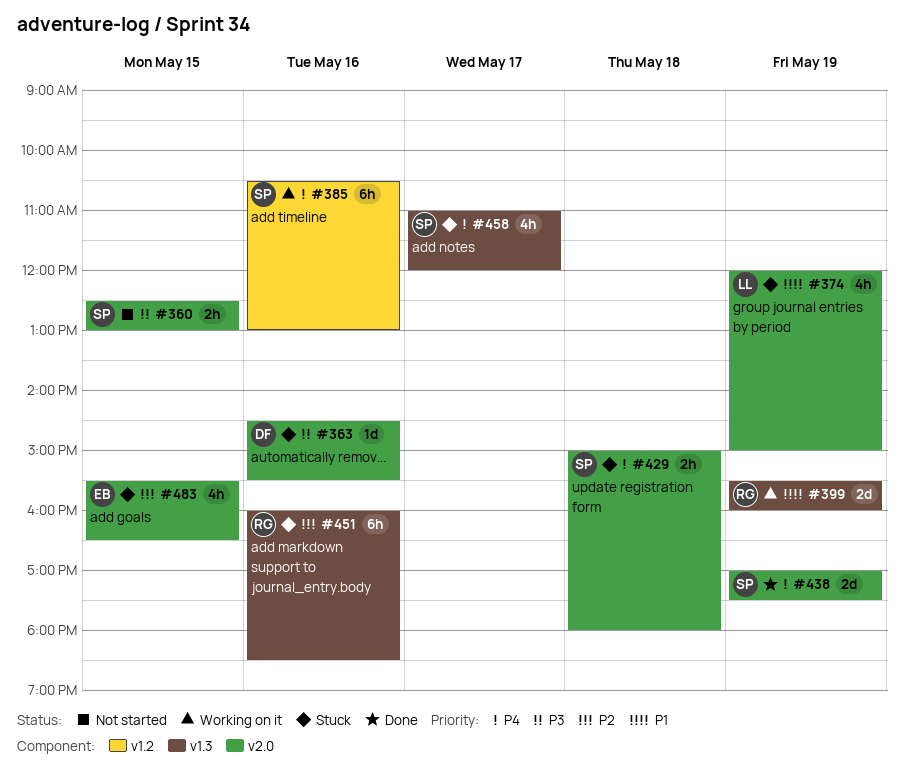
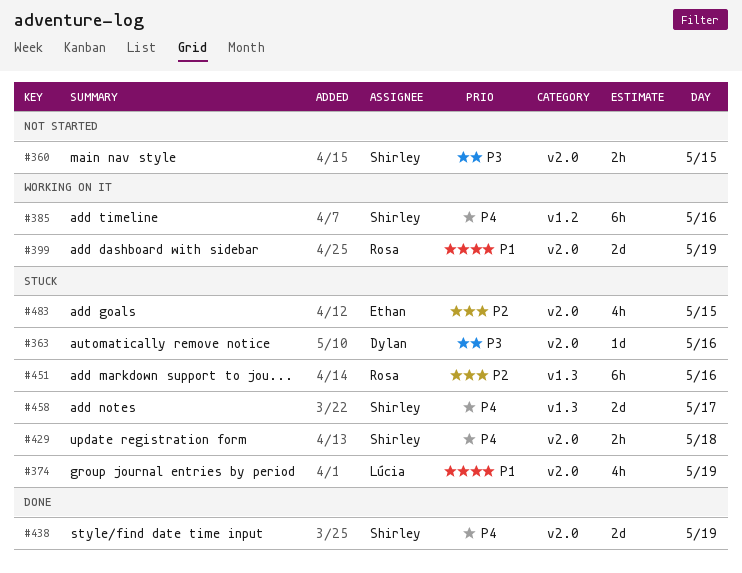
#399, label: v1.3 -> v2.0
#458, estimate: 4h -> 2d

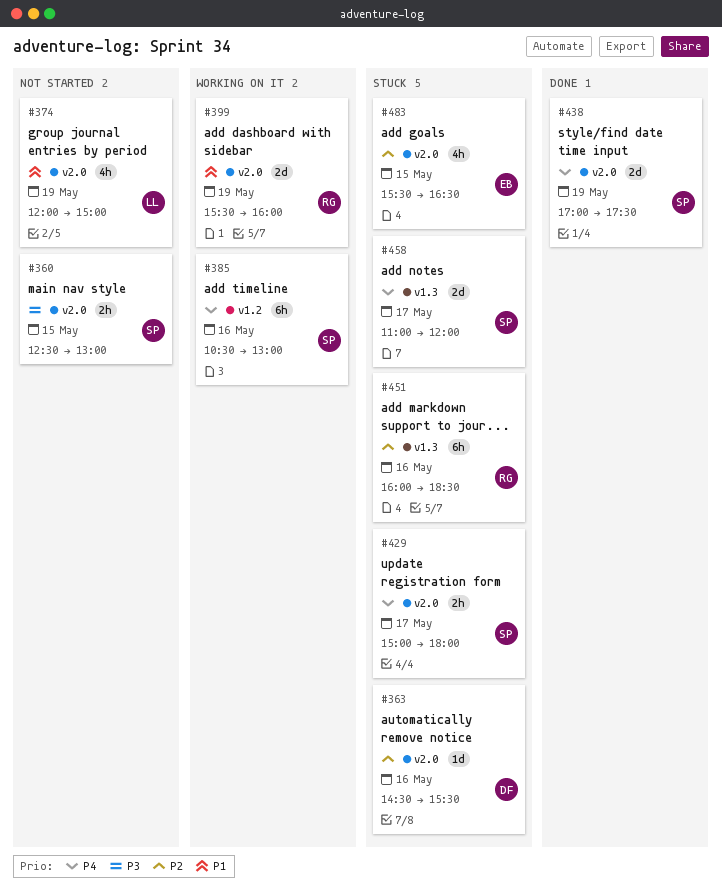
#363, priority: P3 -> P2
#374, status: Stuck -> Not started
#429, day: May 18 -> May 17

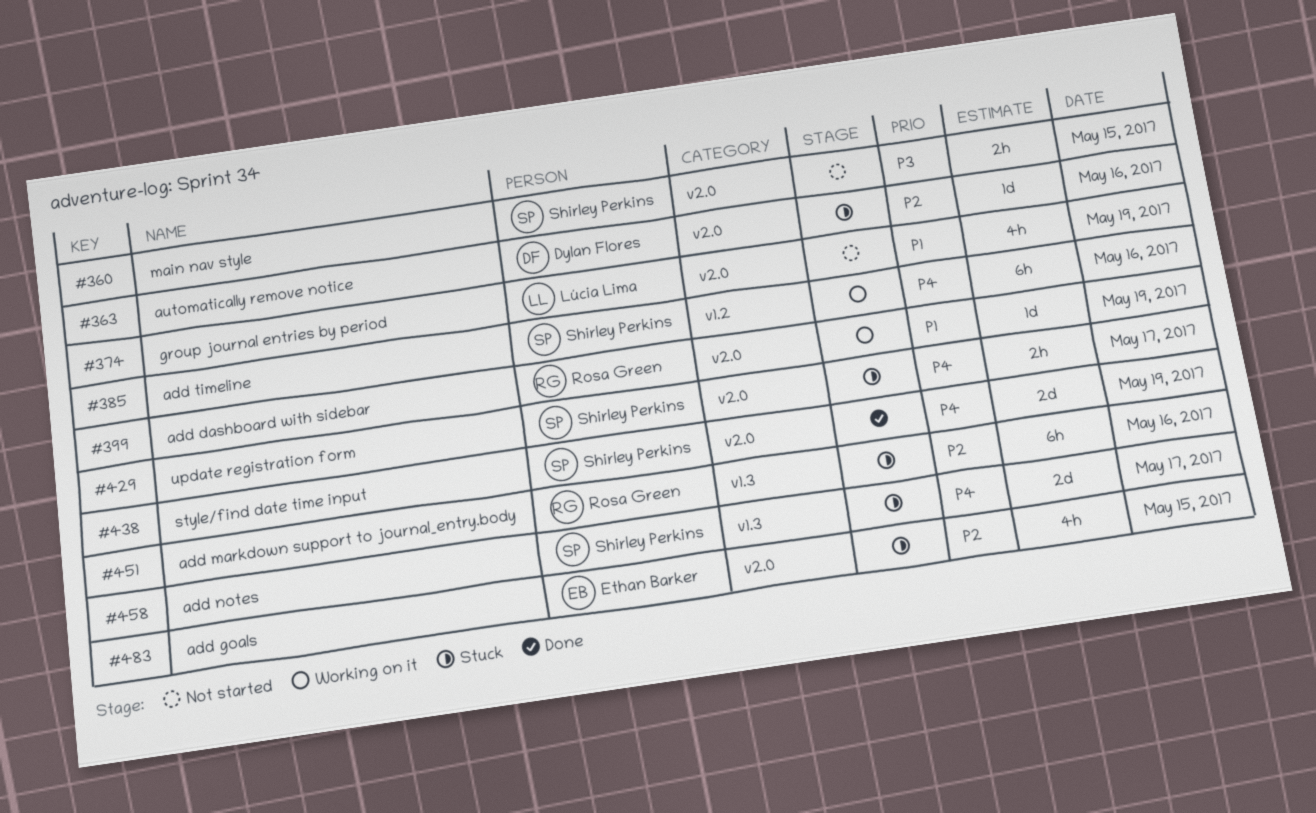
#399, estimate: 2d -> 1d

